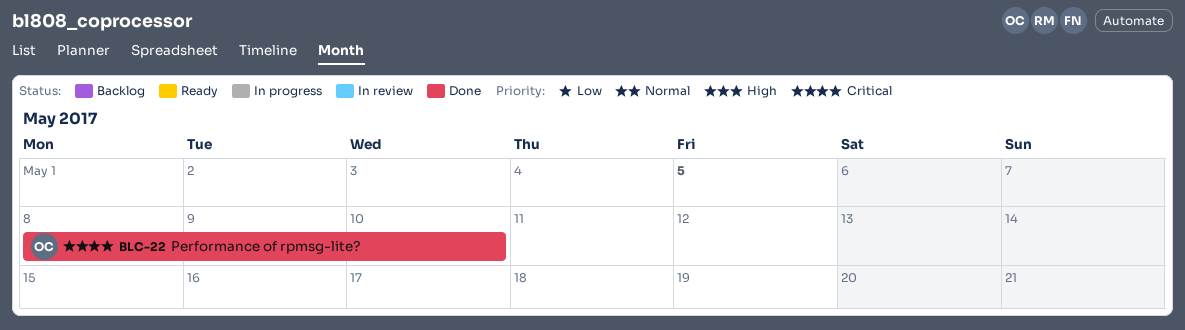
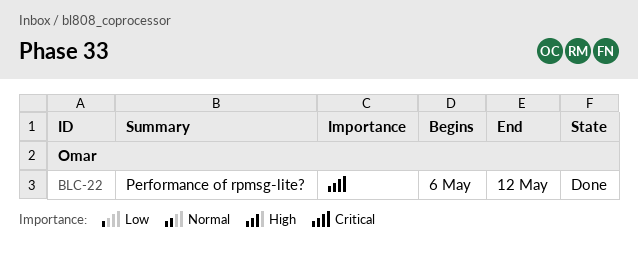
BLC-22, start: May 8 -> May 6
BLC-22, due: May 10 -> May 12

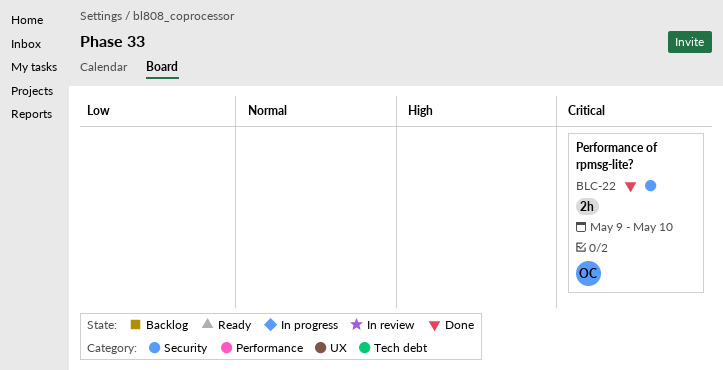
BLC-22, start: May 6 -> May 9
BLC-22, due: May 12 -> May 10

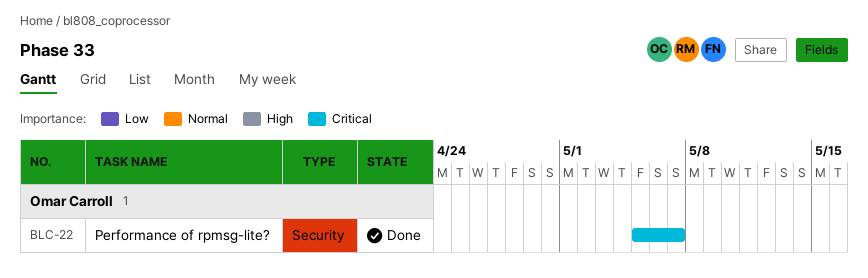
BLC-22, start: May 9 -> May 5
BLC-22, due: May 10 -> May 7

